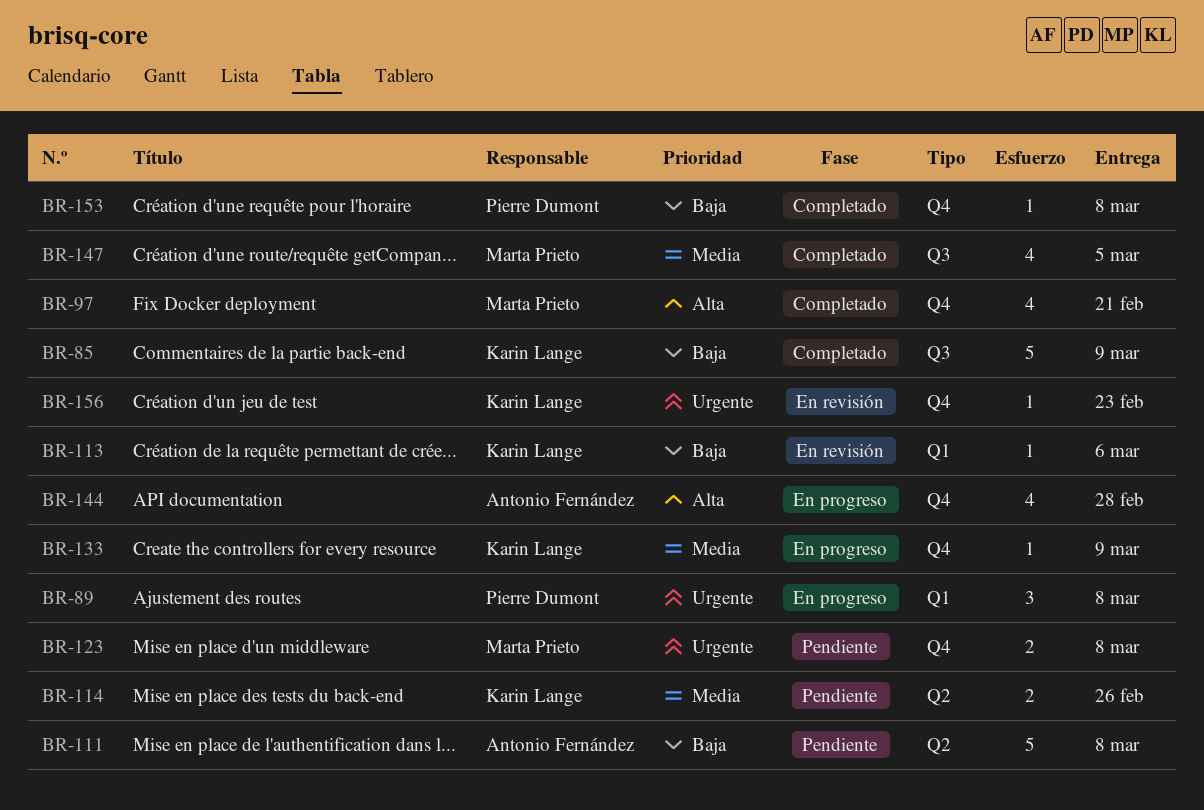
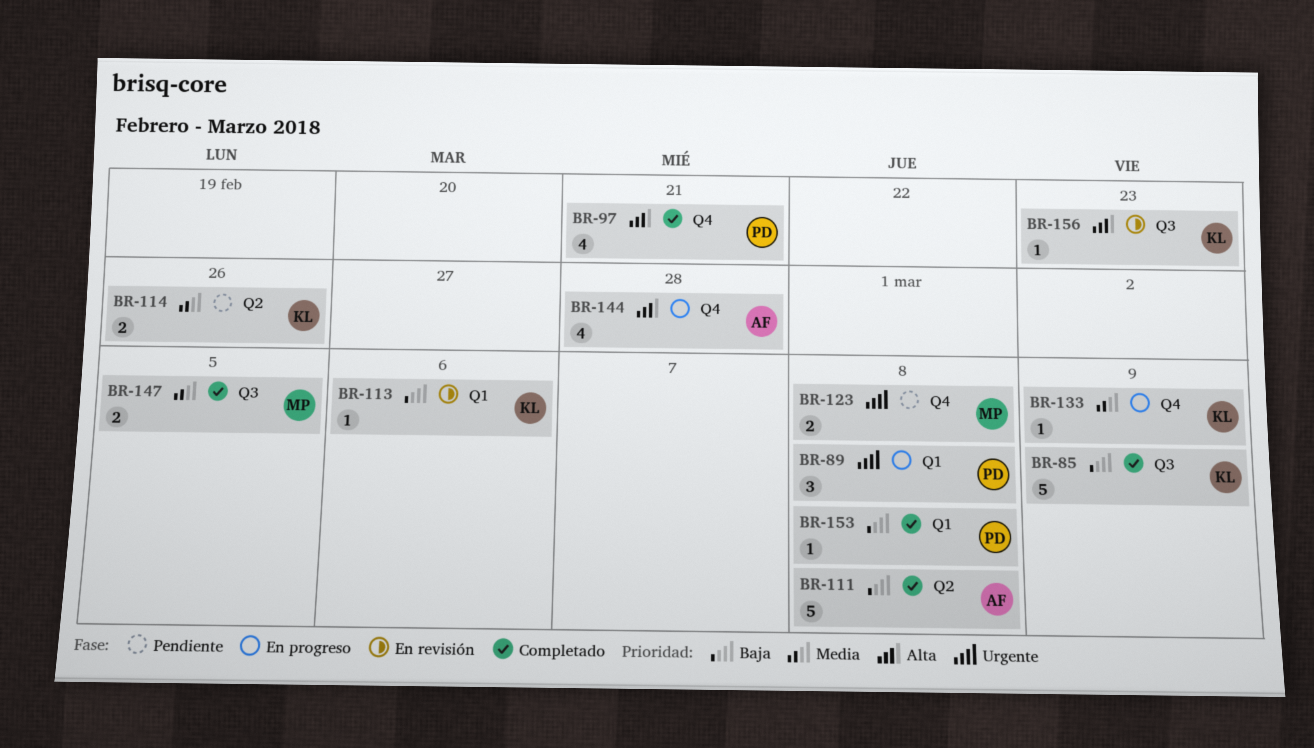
BR-97, owner: Marta Prieto -> Pierre Dumont
BR-111, status: Pendiente -> Completado
BR-147, estimate: 4 -> 2
BR-153, label: Q4 -> Q1
BR-156, priority: Urgente -> Alta
BR-156, label: Q4 -> Q3

